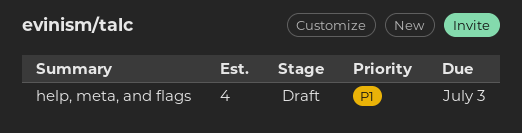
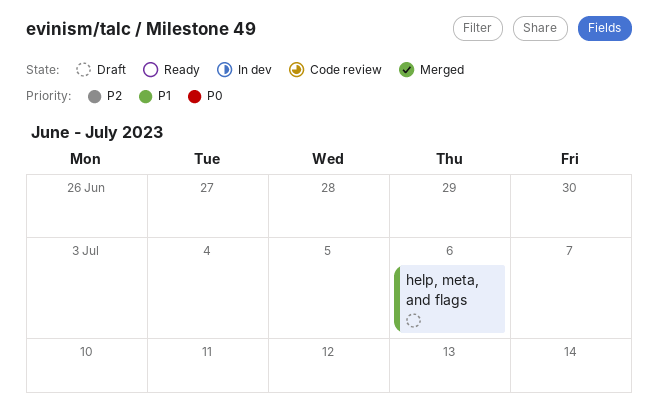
help, meta, and flags, due: Jul 3 -> Jul 6

